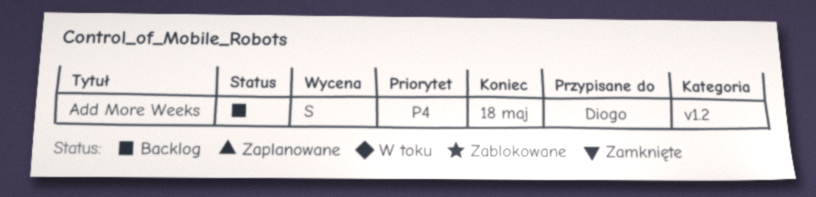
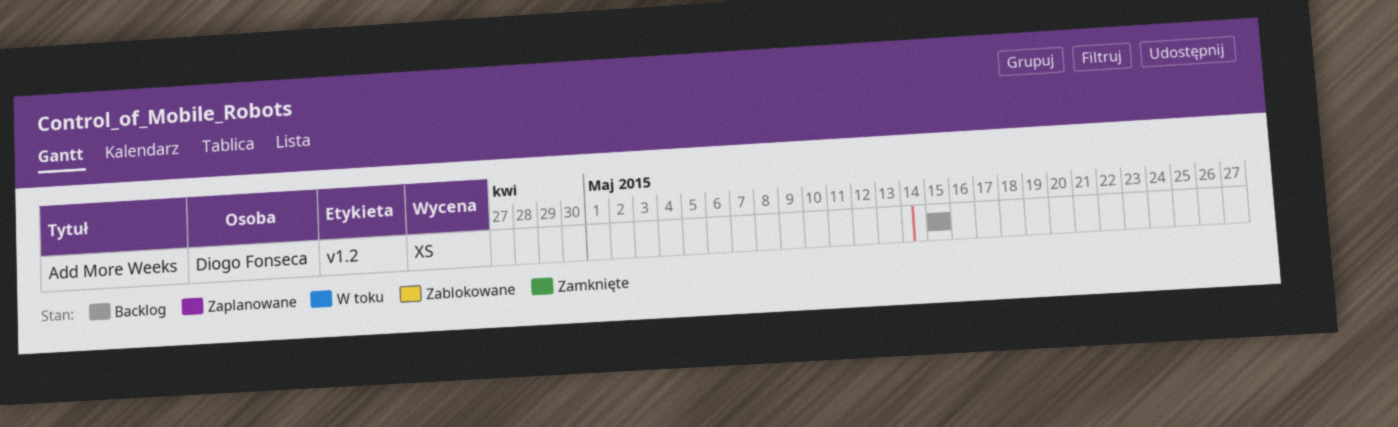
Add More Weeks, estimate: S -> XS
Add More Weeks, due: May 18 -> May 15

